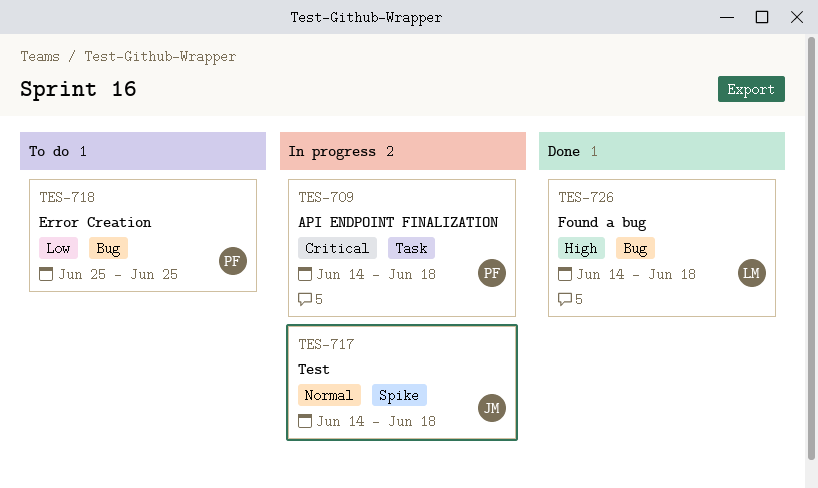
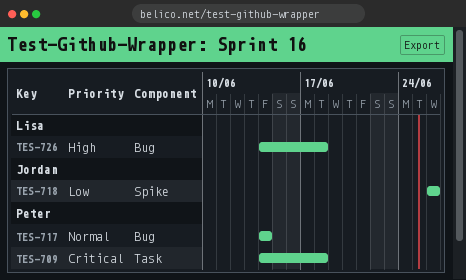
TES-717, owner: Jordan -> Peter
TES-717, label: Spike -> Bug
TES-717, due: Jun 18 -> Jun 14
TES-718, owner: Peter -> Jordan
TES-718, label: Bug -> Spike
TES-718, start: Jun 25 -> Jun 26
TES-718, due: Jun 25 -> Jun 26

